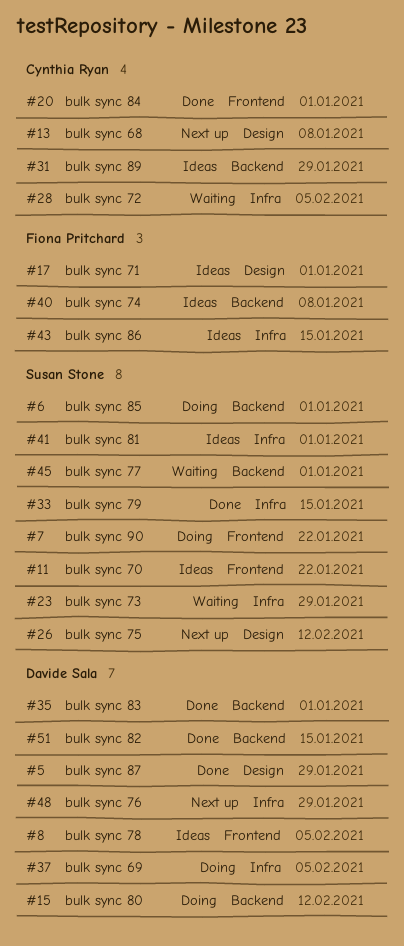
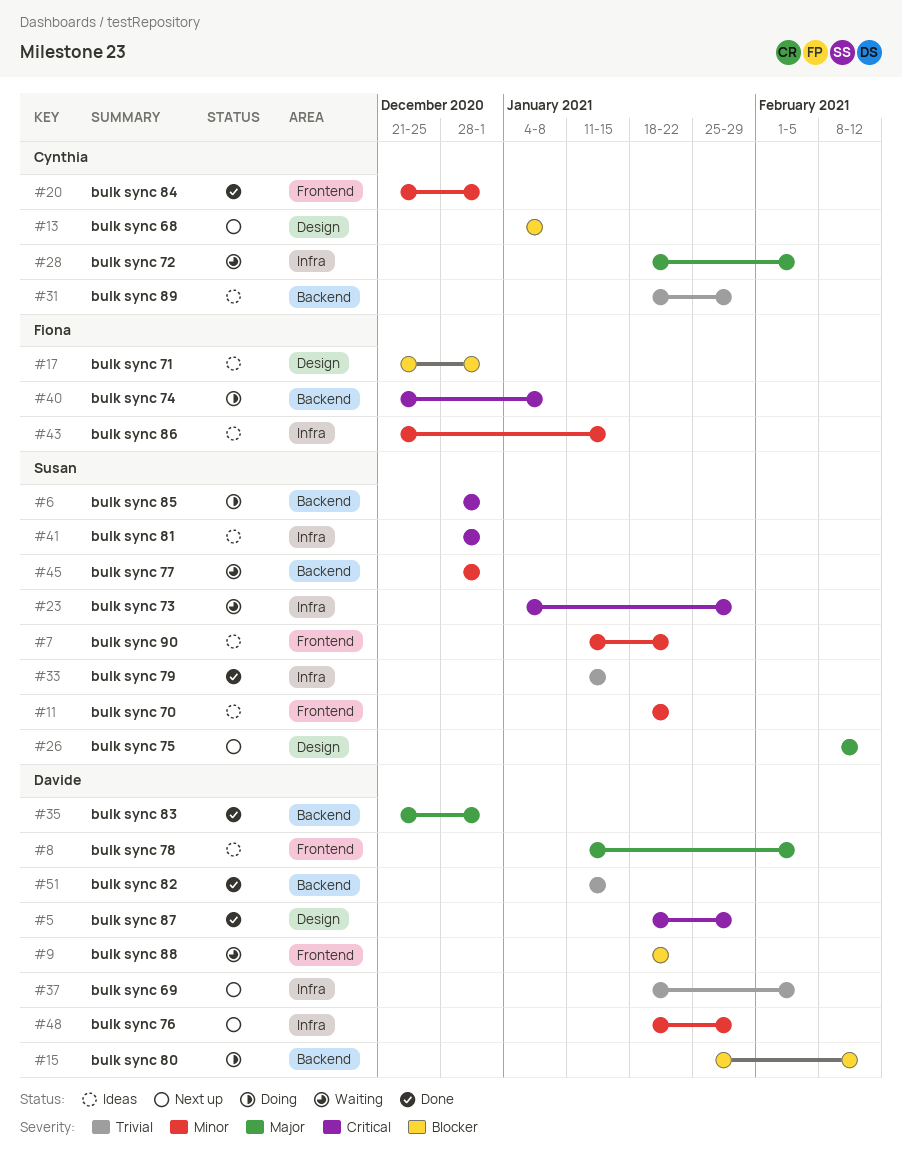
#7, status: Doing -> Ideas
#9: none -> present
#37, status: Doing -> Next up
#40, status: Ideas -> Doing

